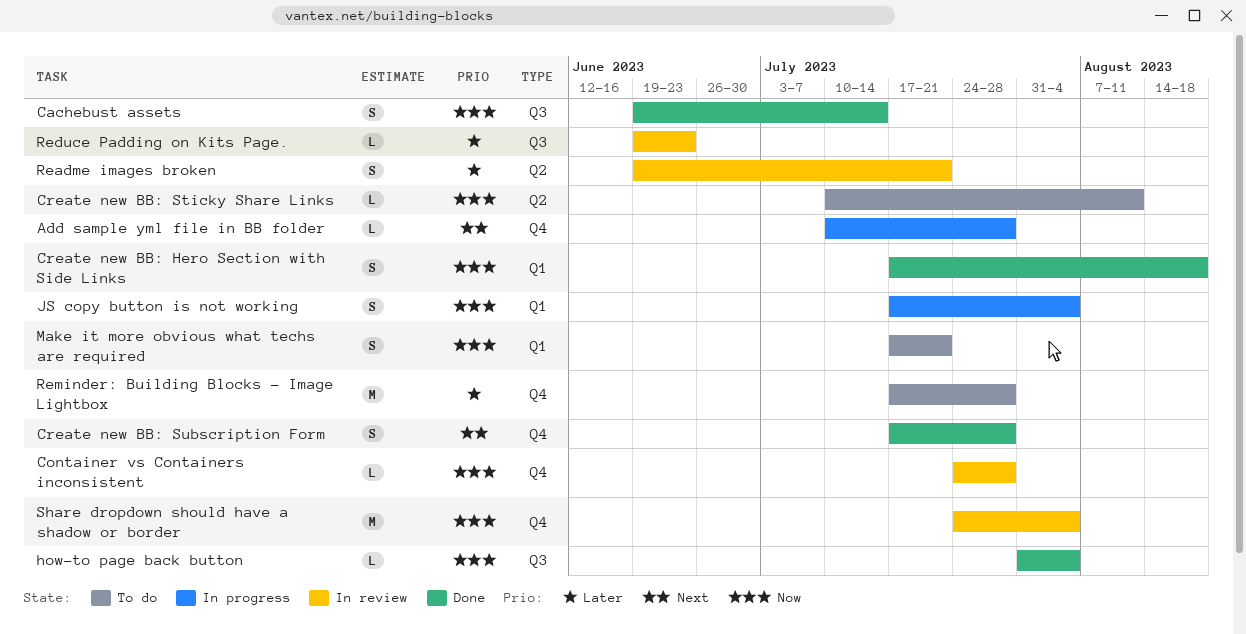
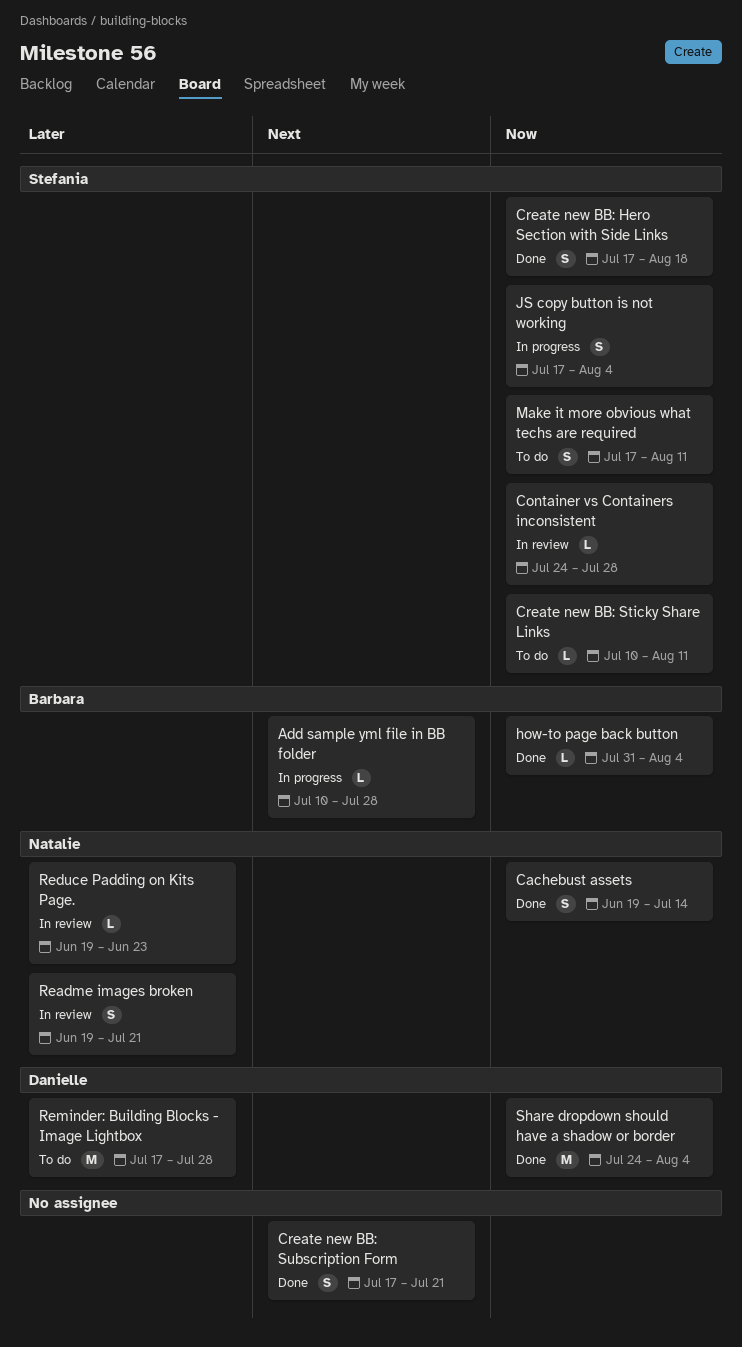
Create new BB: Subscription Form, due: Jul 28 -> Jul 21
Make it more obvious what techs are required, due: Jul 21 -> Aug 11
Share dropdown should have a shadow or border, status: In review -> Done

